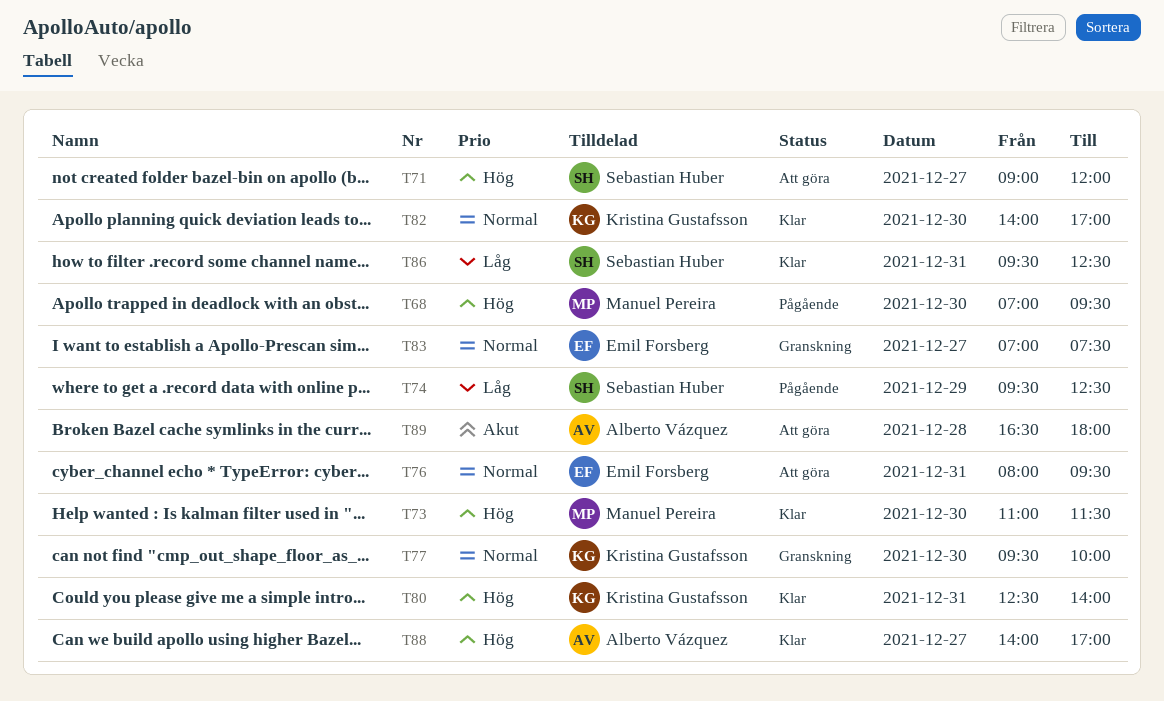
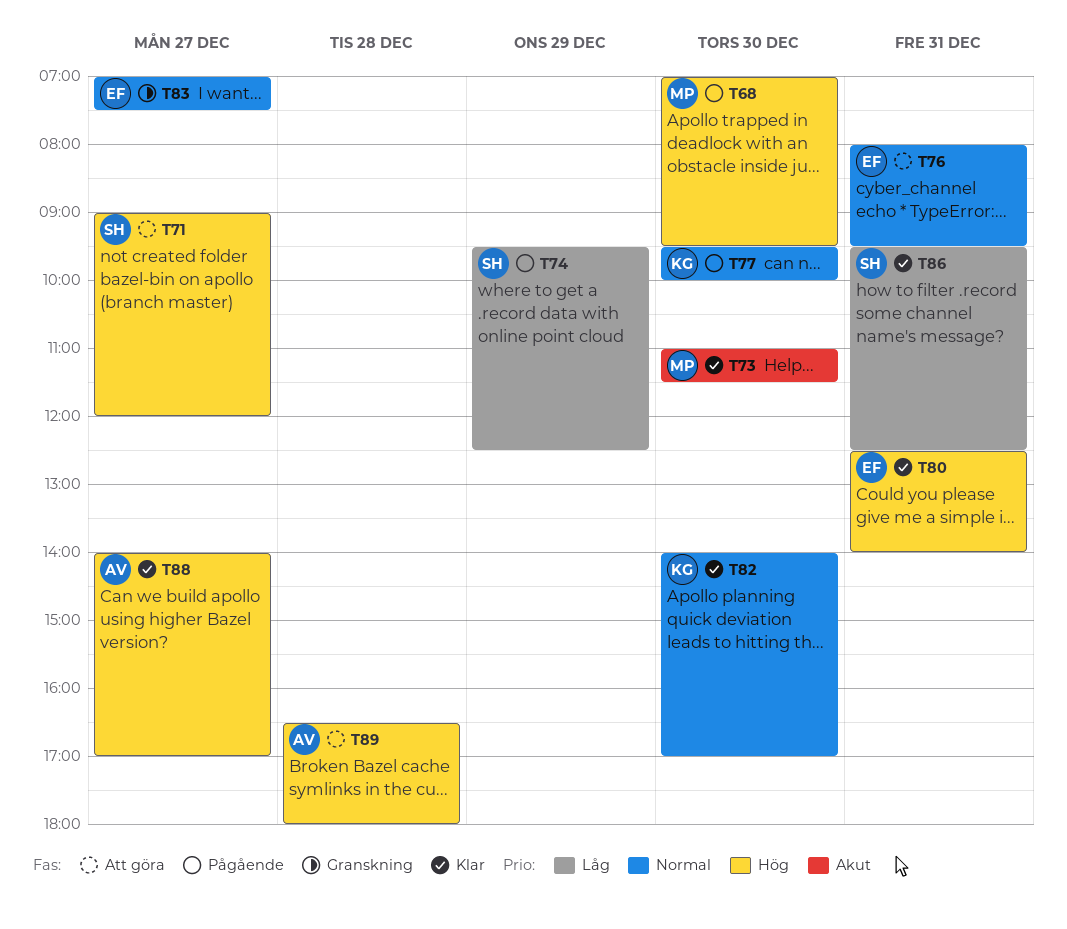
T73, priority: Hög -> Akut
T77, status: Granskning -> Pågående
T80, owner: Kristina Gustafsson -> Emil Forsberg
T89, priority: Akut -> Hög

